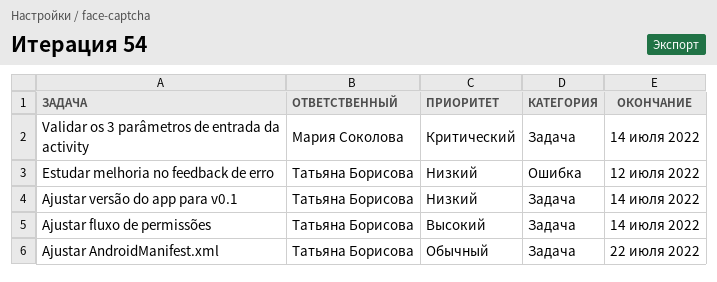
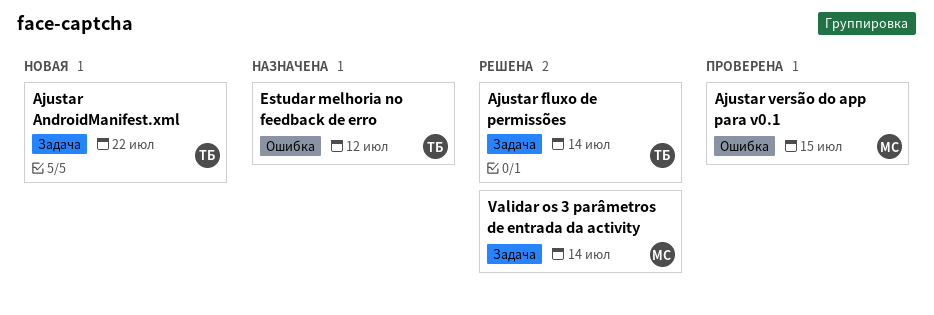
Ajustar versão do app para v0.1, owner: Татьяна Борисова -> Мария Соколова
Ajustar versão do app para v0.1, label: Задача -> Ошибка
Ajustar versão do app para v0.1, due: Jul 14 -> Jul 15

